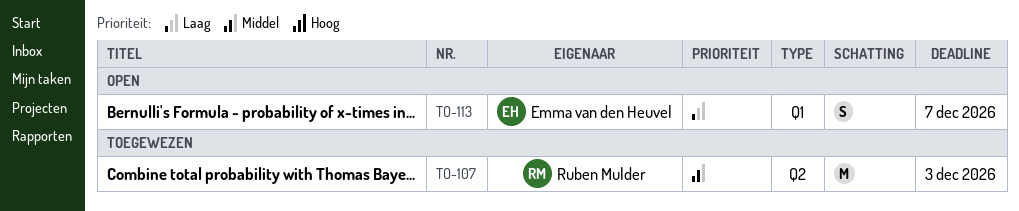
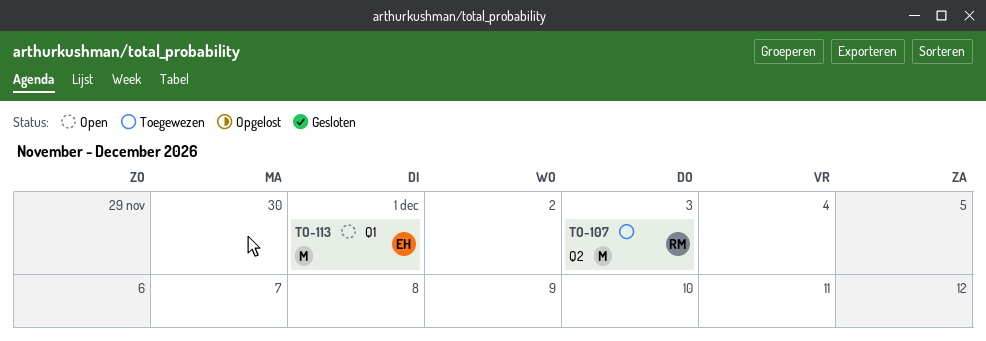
TO-113, estimate: S -> M
TO-113, due: Dec 7 -> Dec 1

